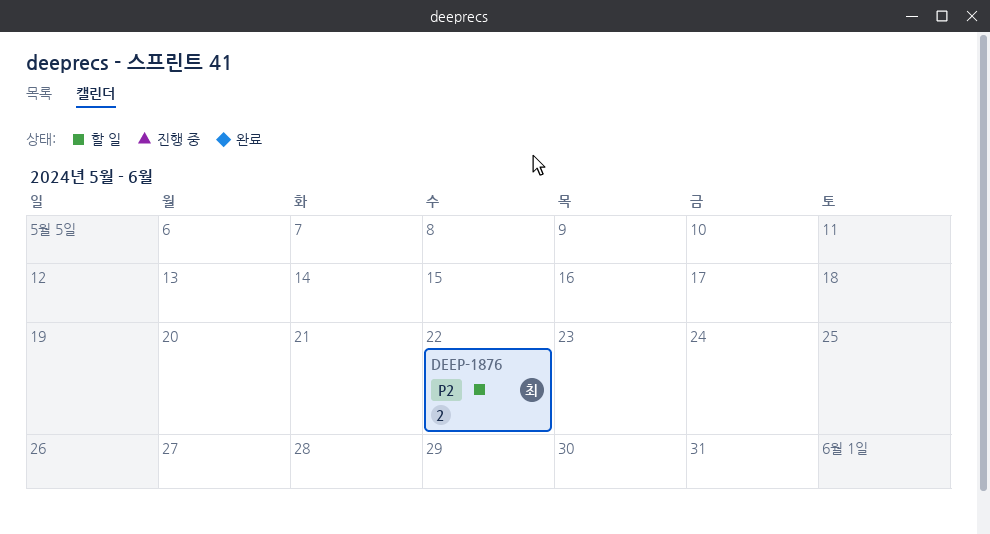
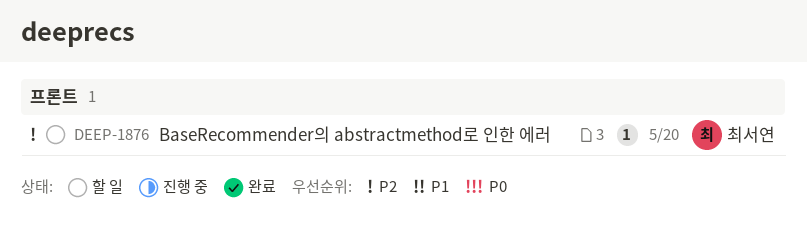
DEEP-1876, estimate: 2 -> 1
DEEP-1876, due: May 22 -> May 20

